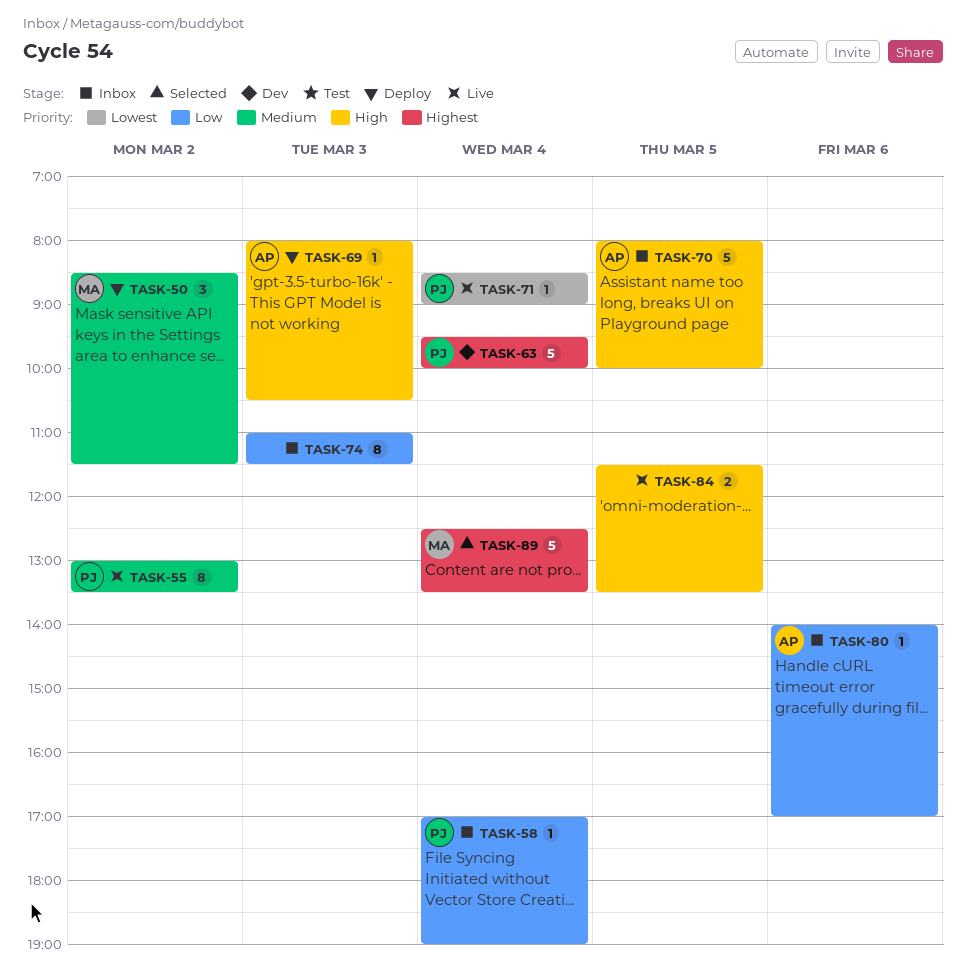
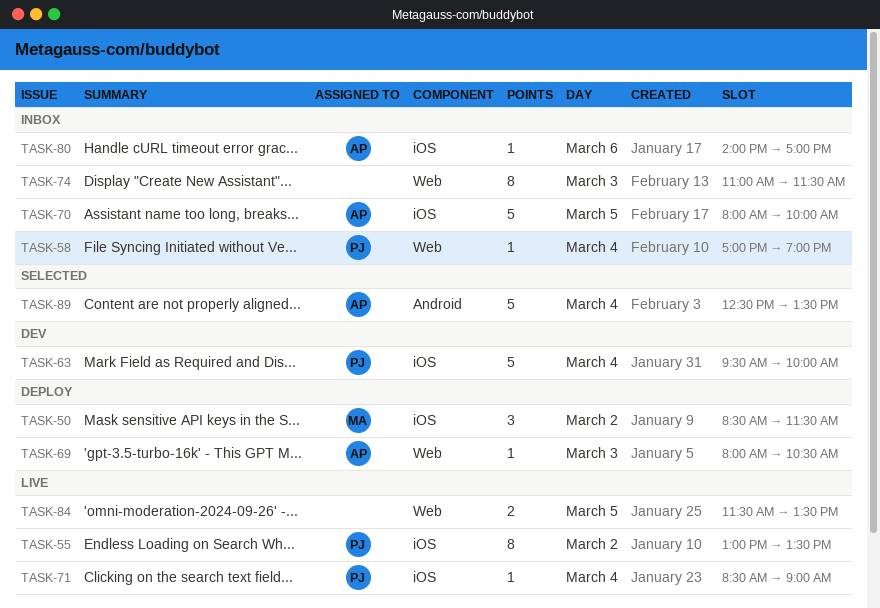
TASK-89, owner: MA -> AP

